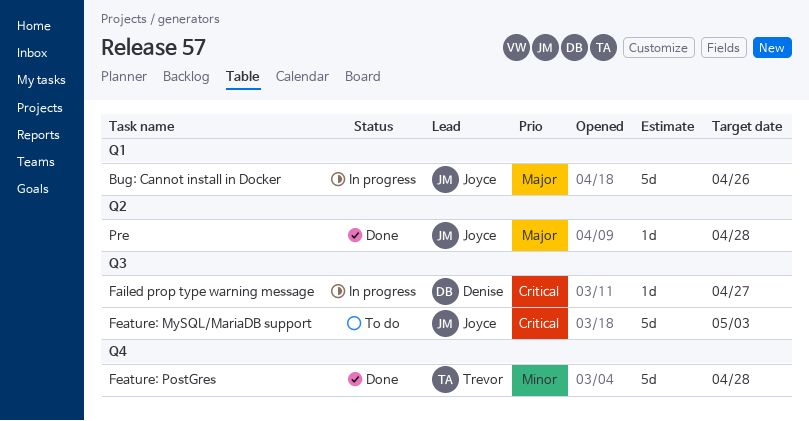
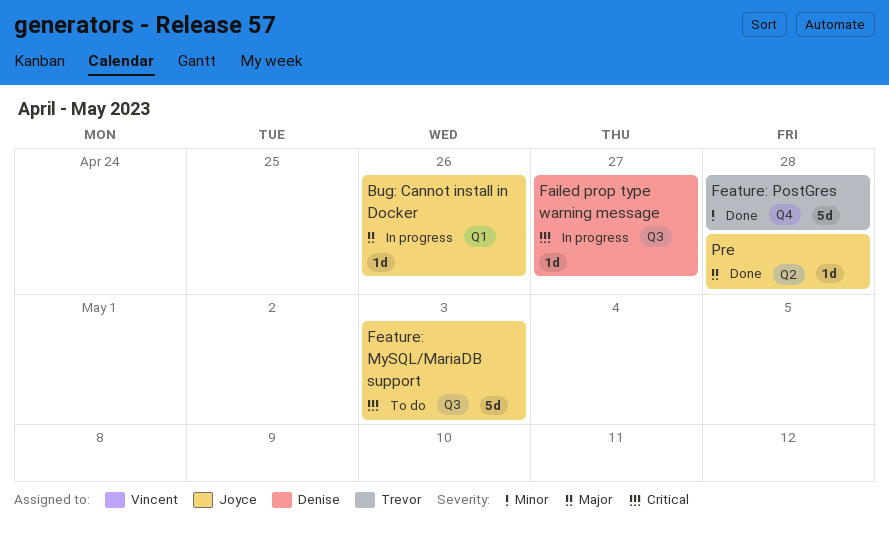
Bug: Cannot install in Docker, estimate: 5d -> 1d

